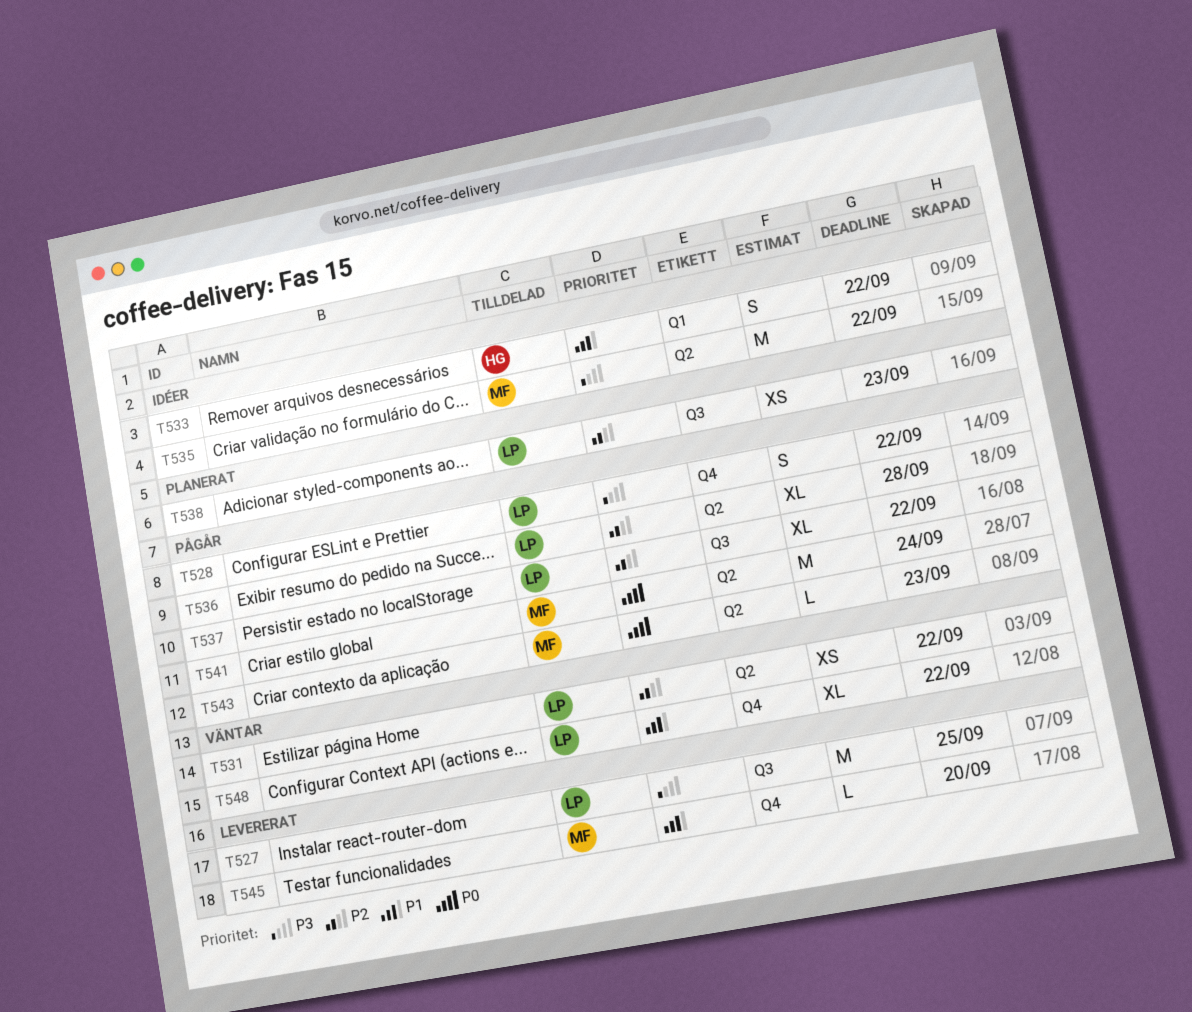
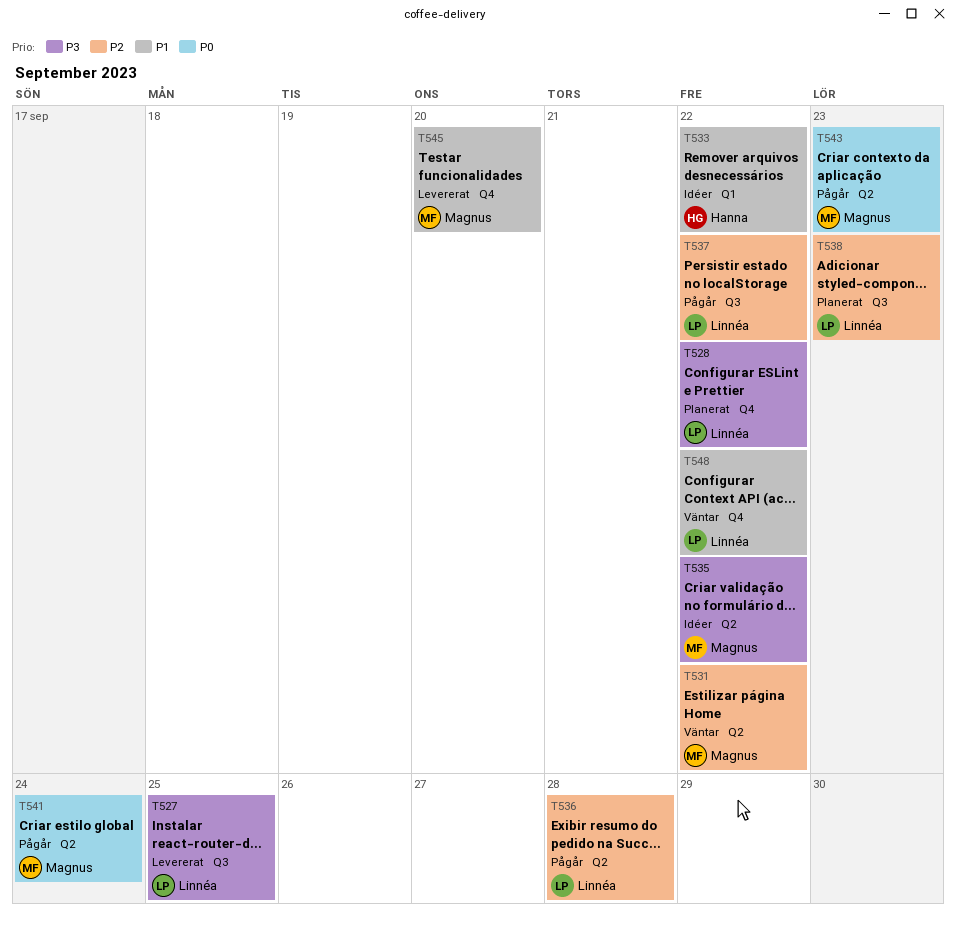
T528, status: Pågår -> Planerat
T531, owner: Linnéa -> Magnus

